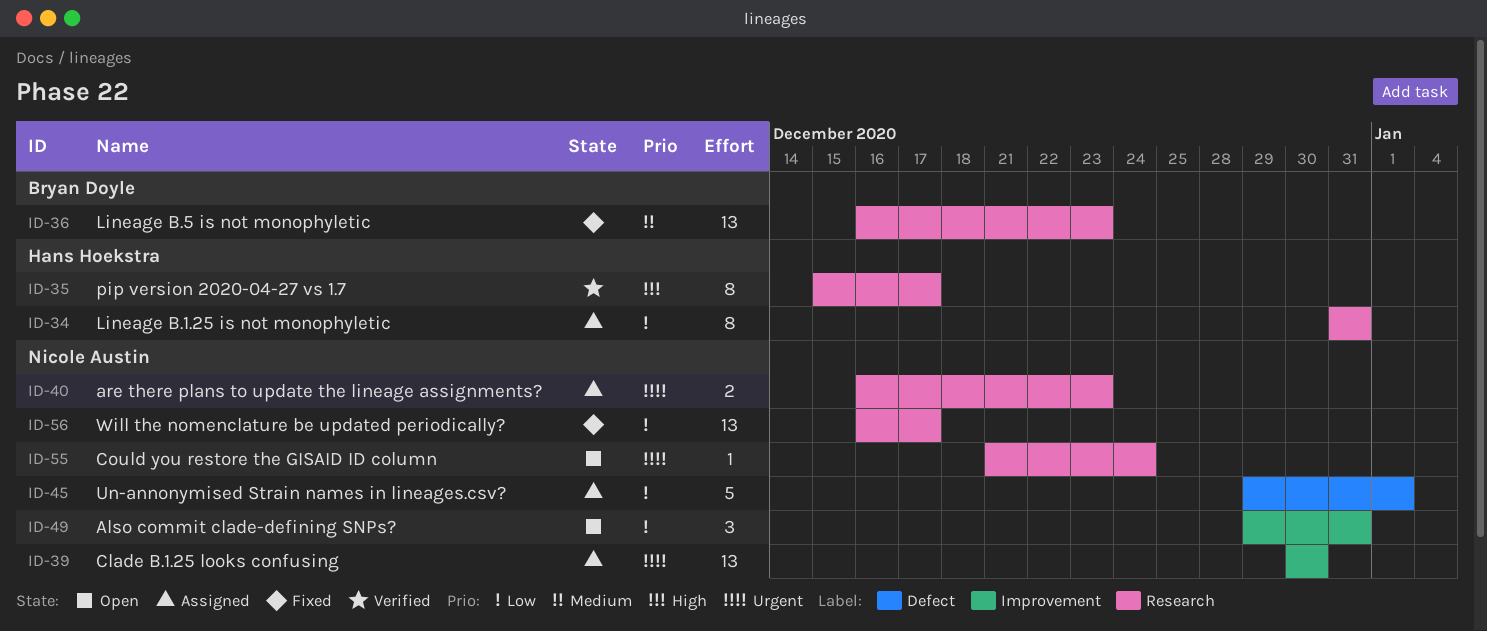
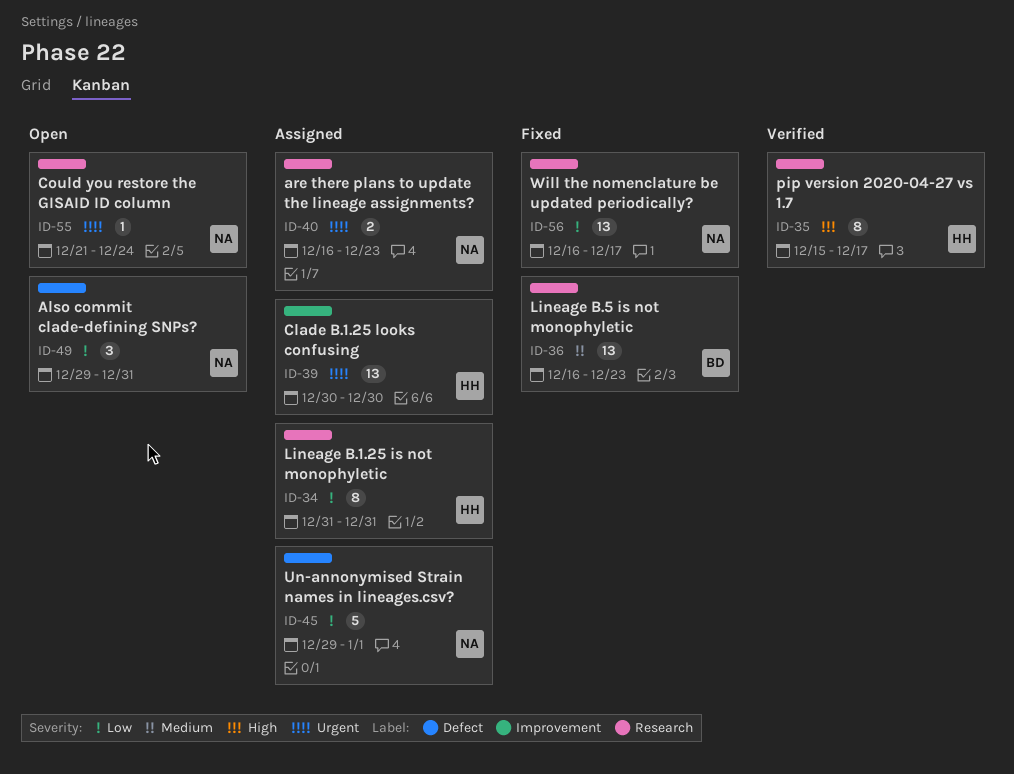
ID-39, owner: Nicole Austin -> Hans Hoekstra
ID-49, label: Improvement -> Defect

